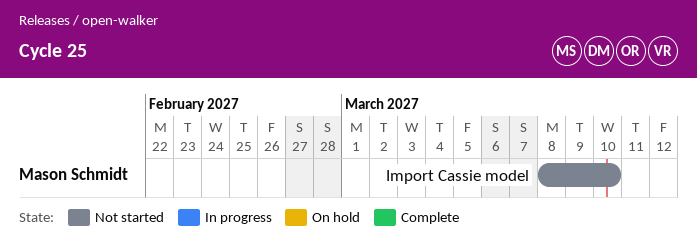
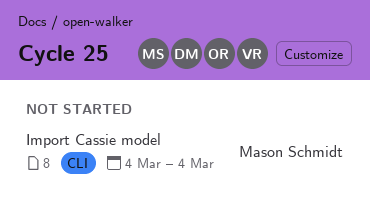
Import Cassie model, start: Mar 8 -> Mar 4
Import Cassie model, due: Mar 10 -> Mar 4

